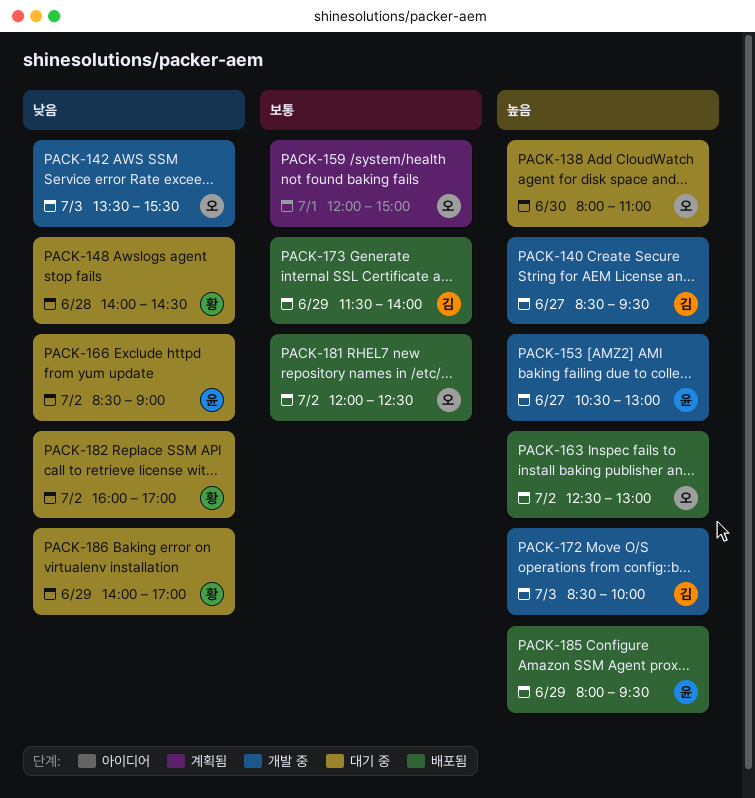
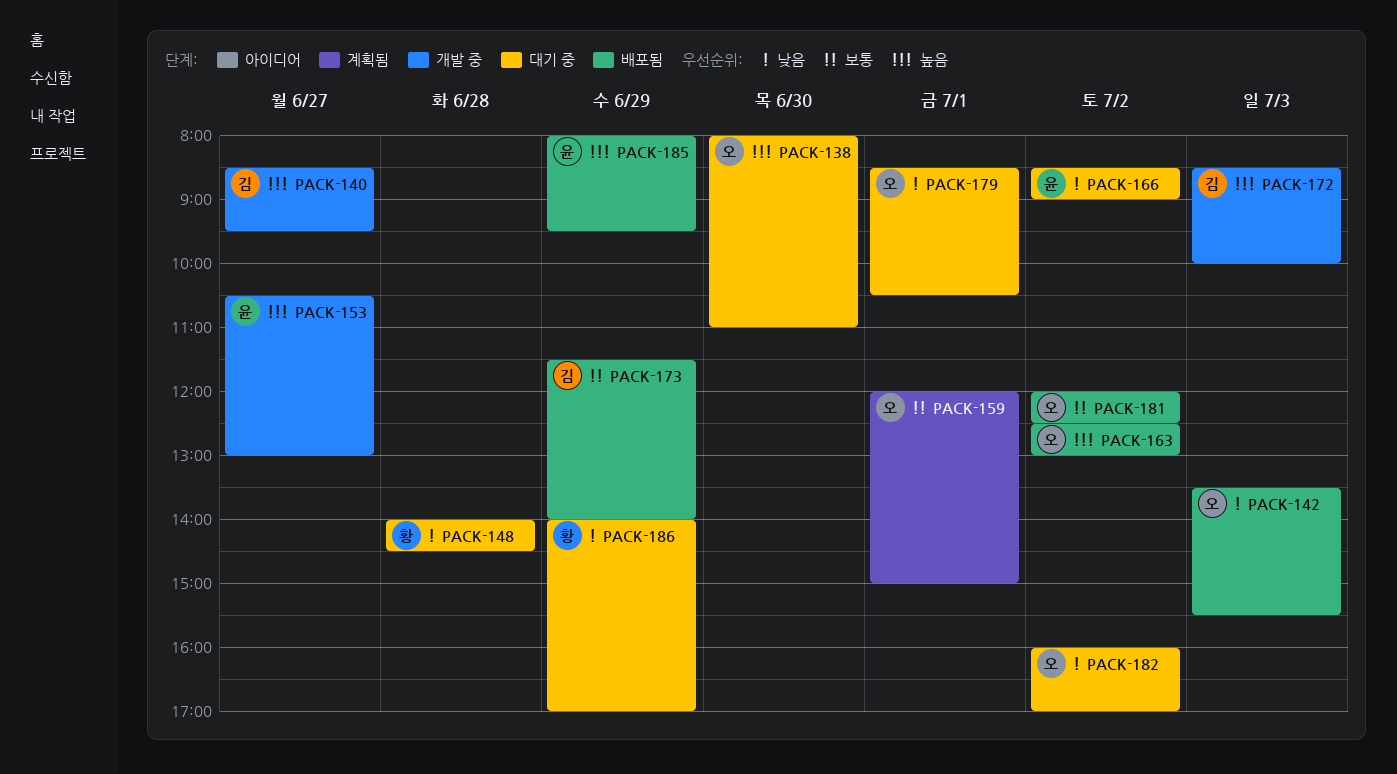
PACK-142, status: 개발 중 -> 배포됨
PACK-179: none -> present
PACK-182, owner: 황 -> 오

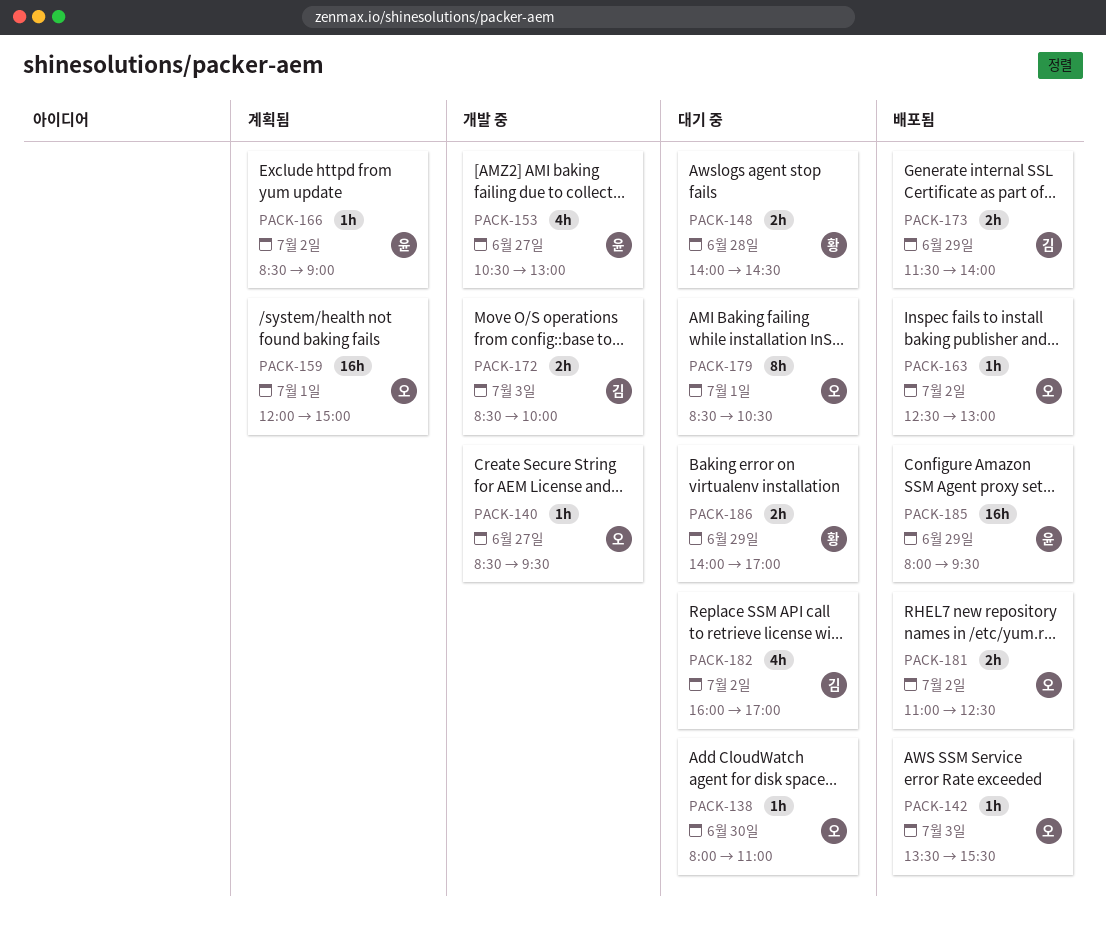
PACK-140, owner: 김 -> 오
PACK-166, status: 대기 중 -> 계획됨
PACK-181, begins: 12:00 -> 11:00
PACK-182, owner: 오 -> 김

